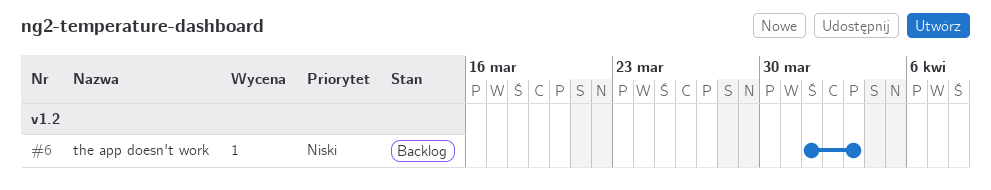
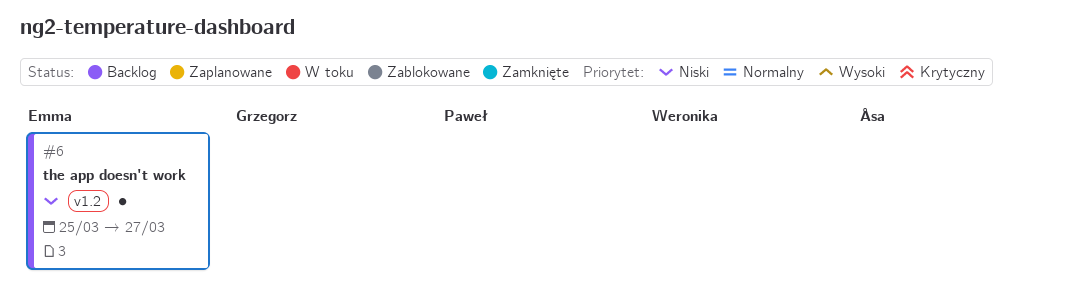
#6, start: Apr 1 -> Mar 25
#6, due: Apr 3 -> Mar 27

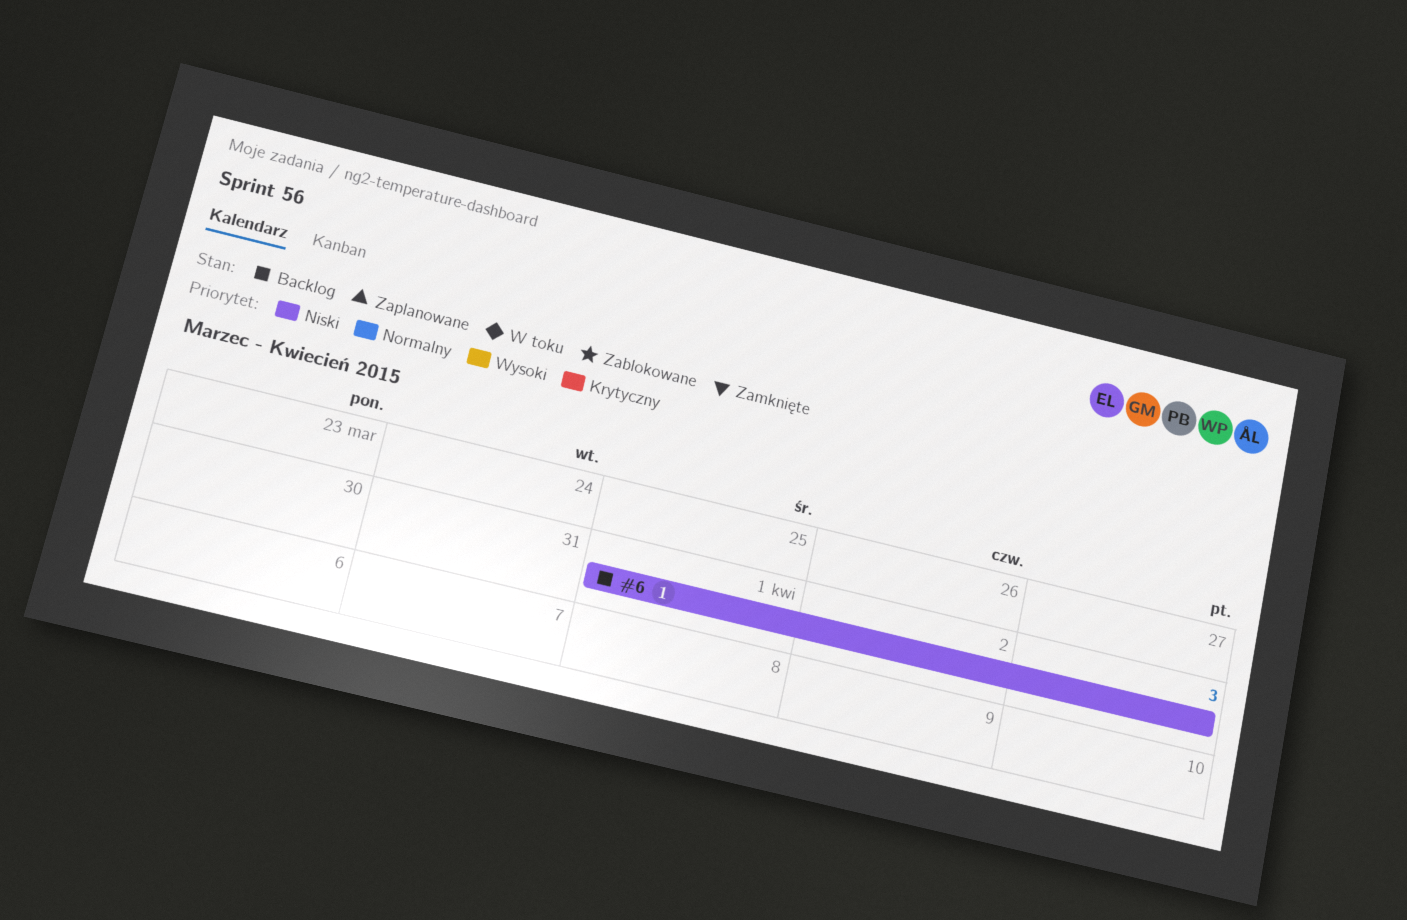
#6, start: Mar 25 -> Apr 1
#6, due: Mar 27 -> Apr 3

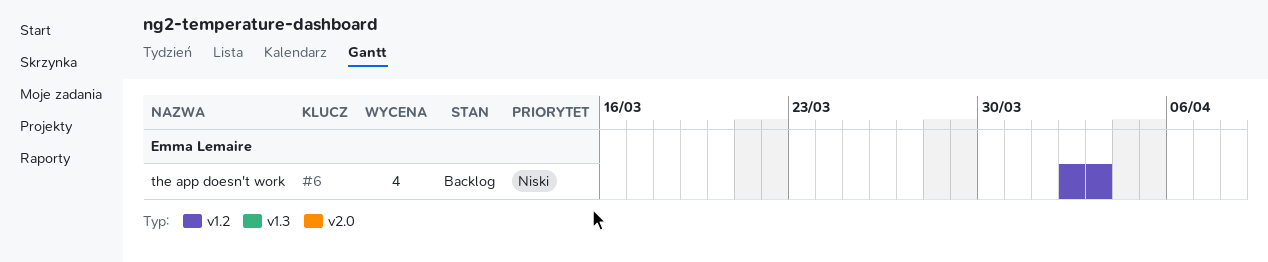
#6, estimate: 1 -> 4
#6, start: Apr 1 -> Apr 2

